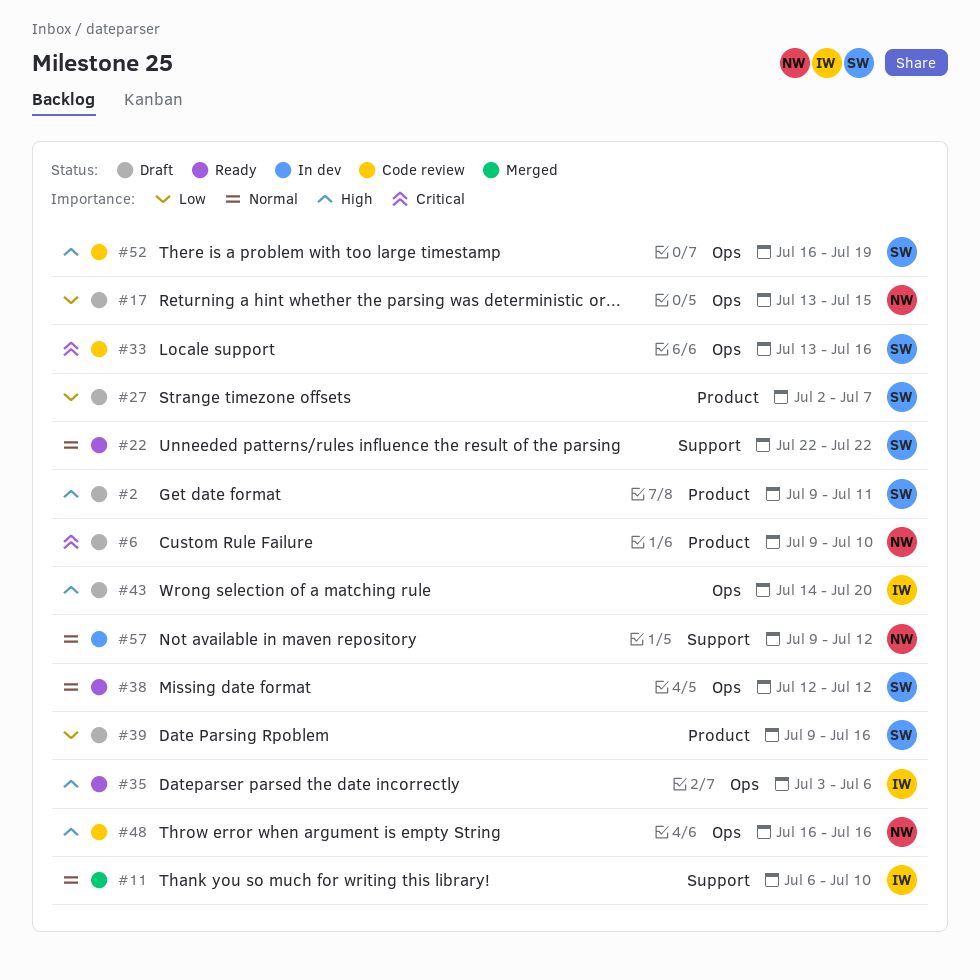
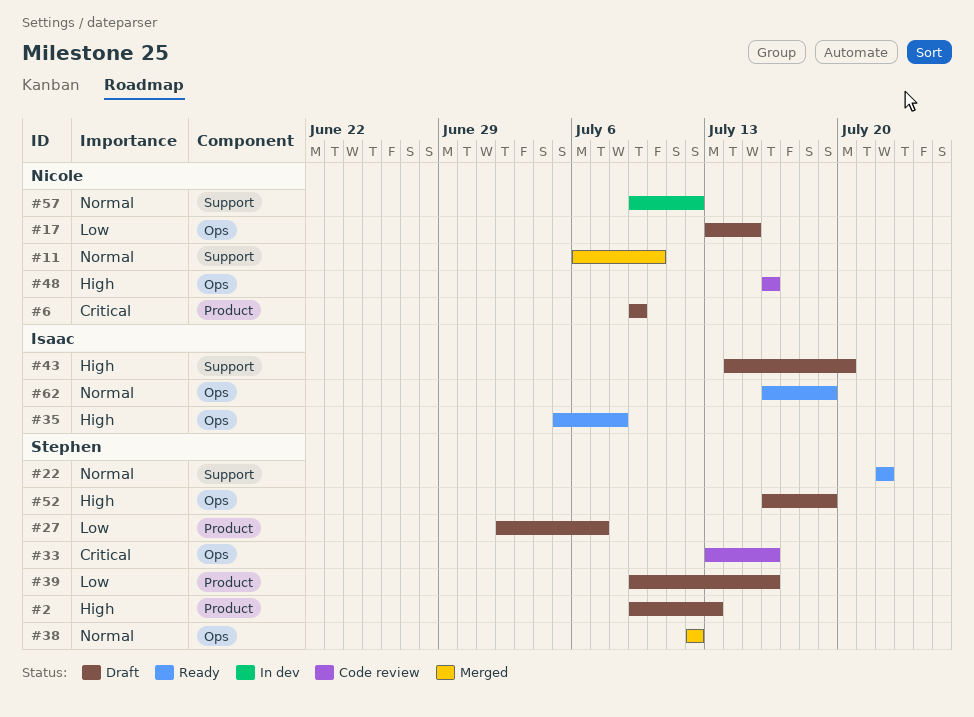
#2, due: Jul 11 -> Jul 13
#6, due: Jul 10 -> Jul 9
#11, owner: Isaac -> Nicole
#35, start: Jul 3 -> Jul 5
#35, due: Jul 6 -> Jul 8
#38, status: Ready -> Merged
#43, label: Ops -> Support
#52, status: Code review -> Draft
#62: none -> present

